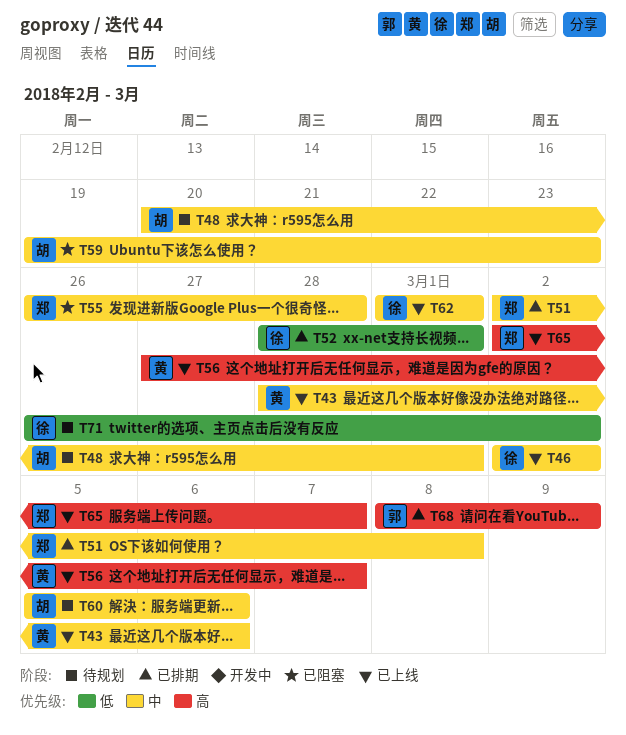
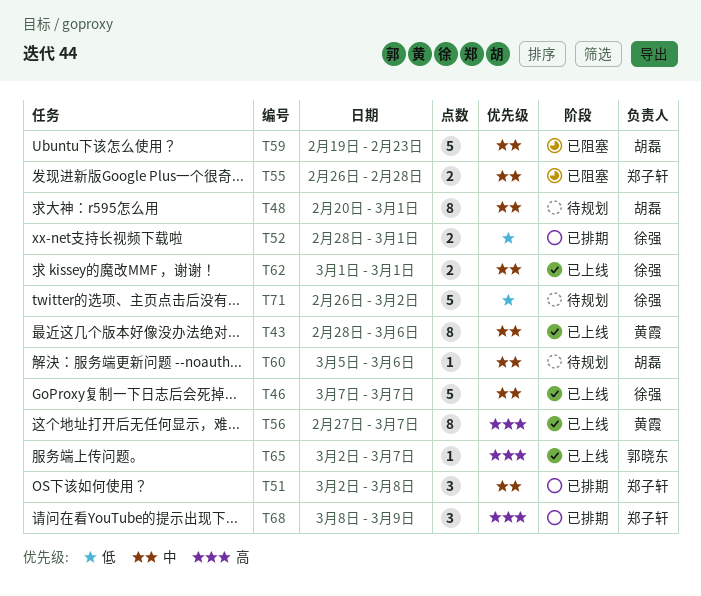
T46, start: Mar 2 -> Mar 7
T46, due: Mar 2 -> Mar 7
T65, owner: 郑子轩 -> 郭晓东
T68, owner: 郭晓东 -> 郑子轩

